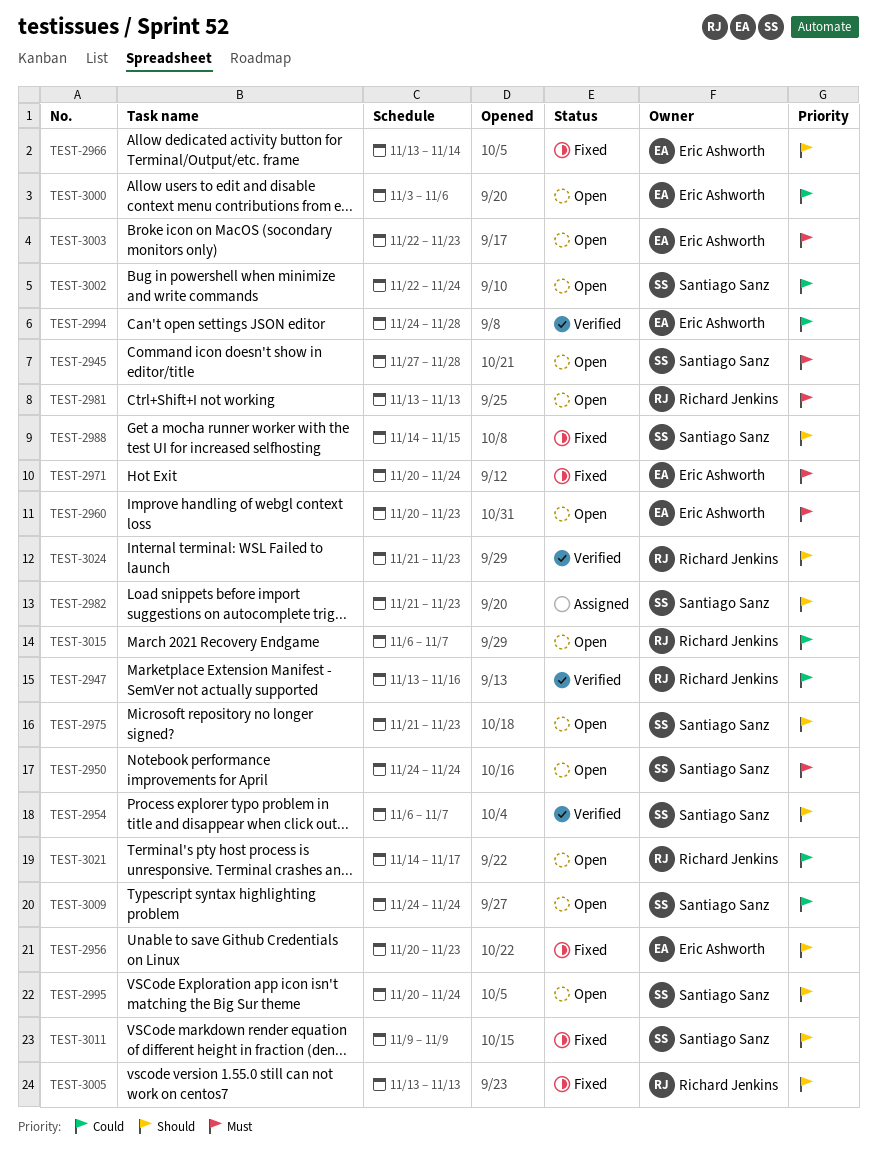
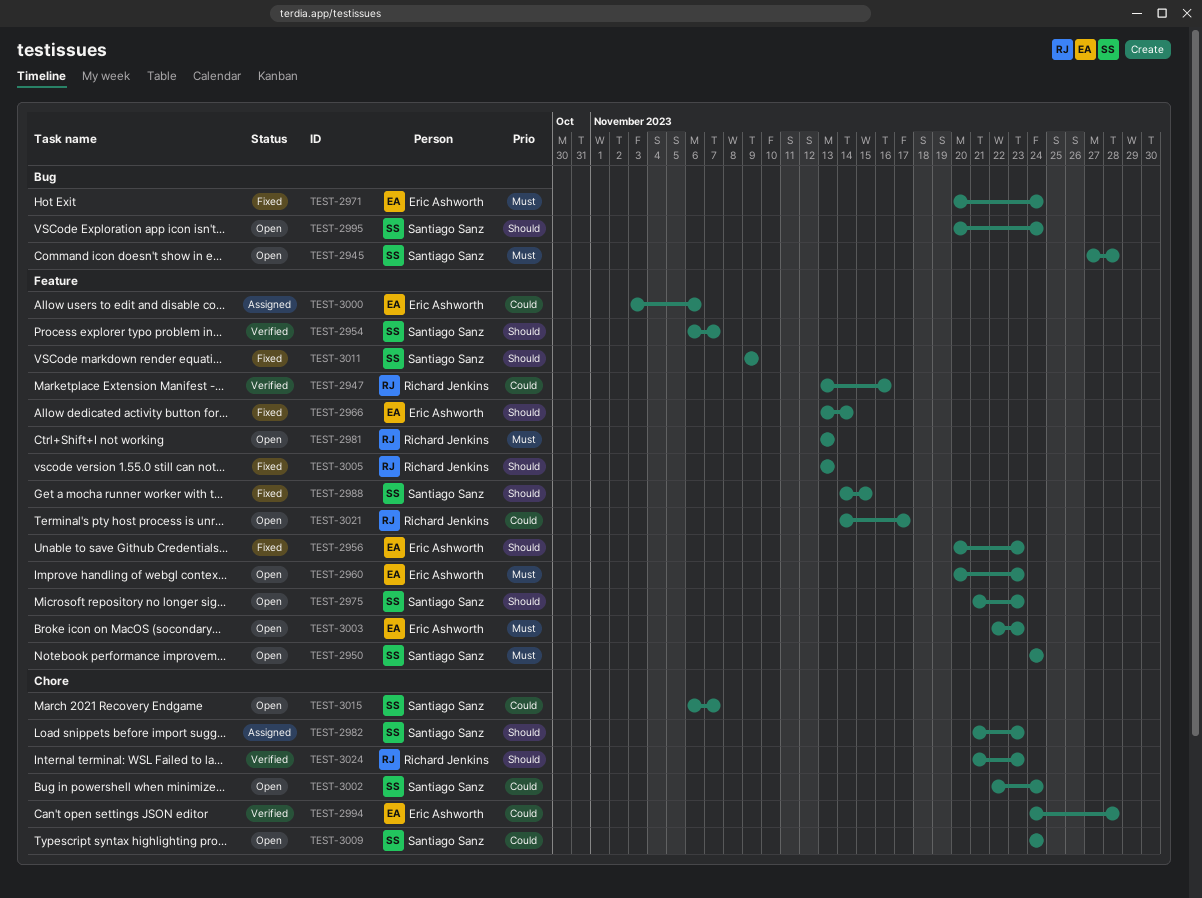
TEST-3000, status: Open -> Assigned
TEST-3015, owner: Richard Jenkins -> Santiago Sanz

